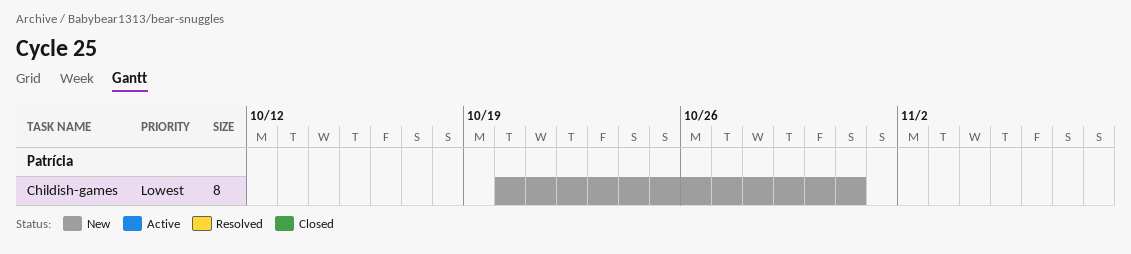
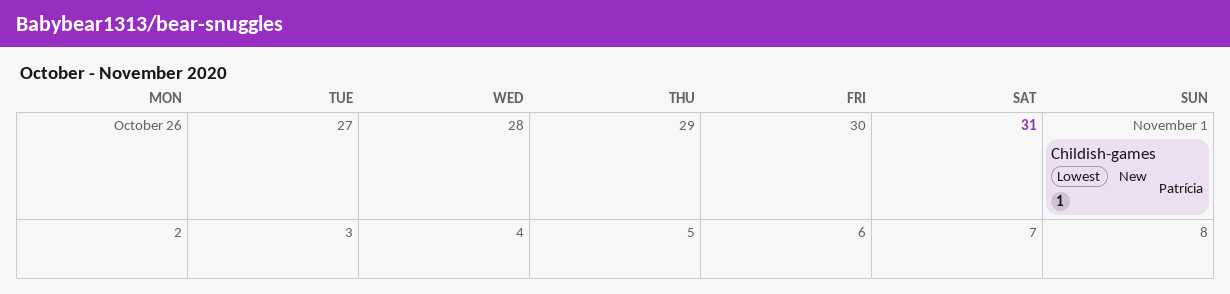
Childish-games, estimate: 8 -> 1
Childish-games, due: Oct 31 -> Nov 1

